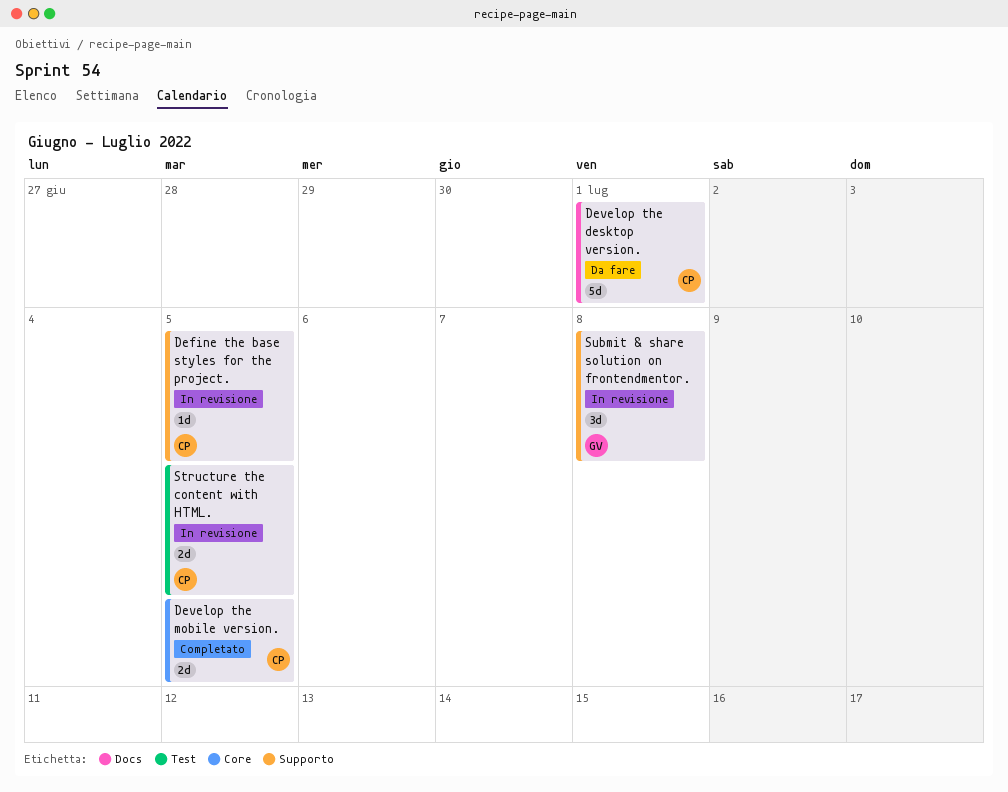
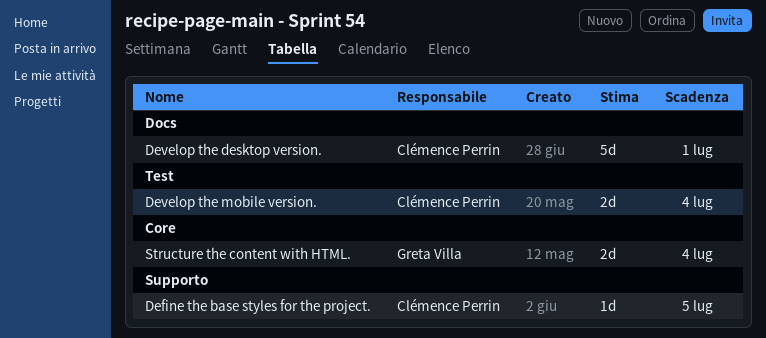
Develop the mobile version., label: Core -> Test
Develop the mobile version., due: Jul 5 -> Jul 4
Structure the content with HTML., owner: Clémence Perrin -> Greta Villa
Structure the content with HTML., label: Test -> Core
Structure the content with HTML., due: Jul 5 -> Jul 4
Submit & share solution on frontendmentor.: present -> none

